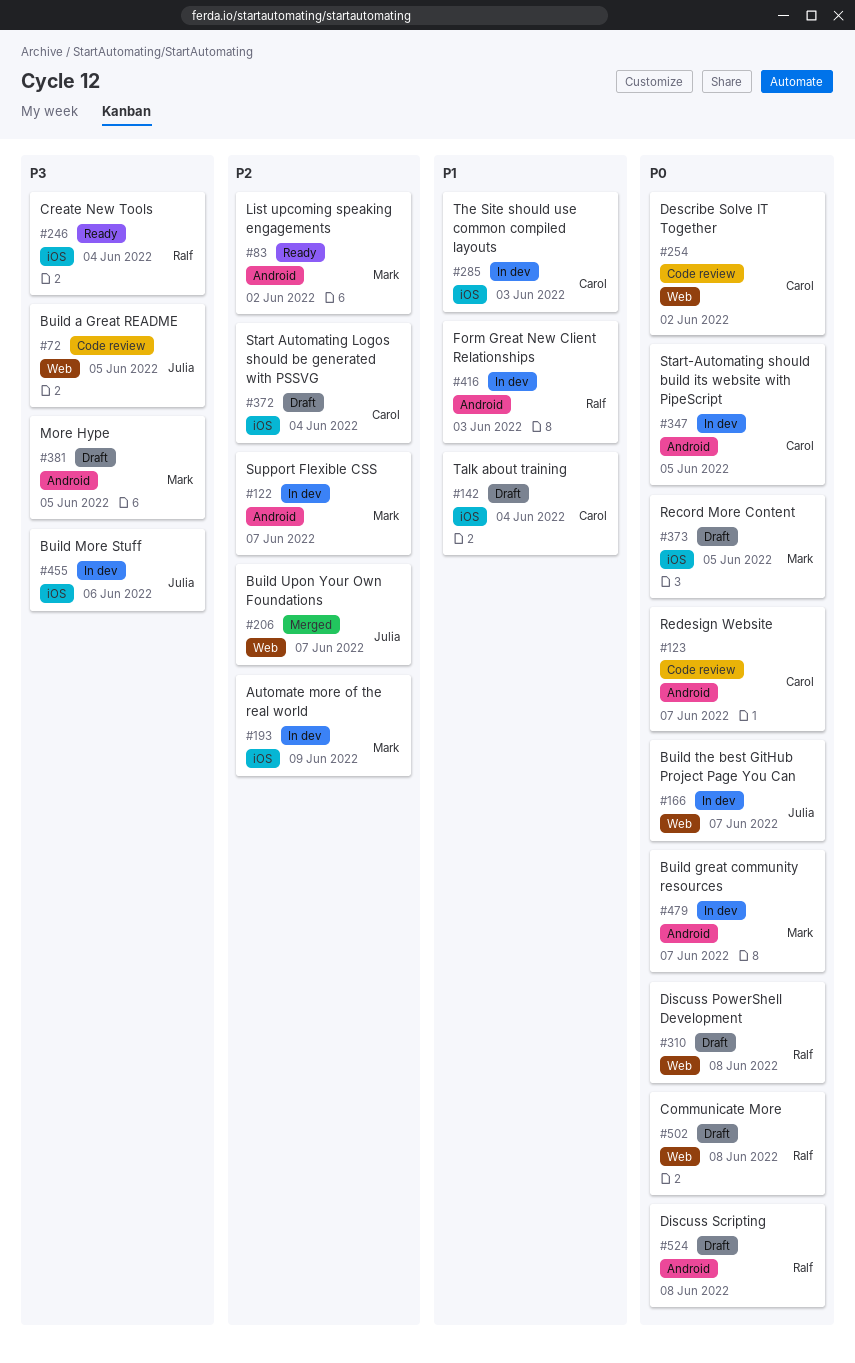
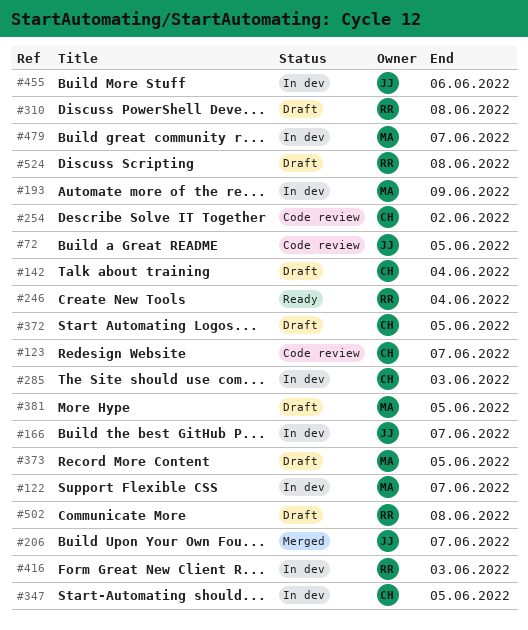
#83: present -> none
#372, due: Jun 4 -> Jun 5

